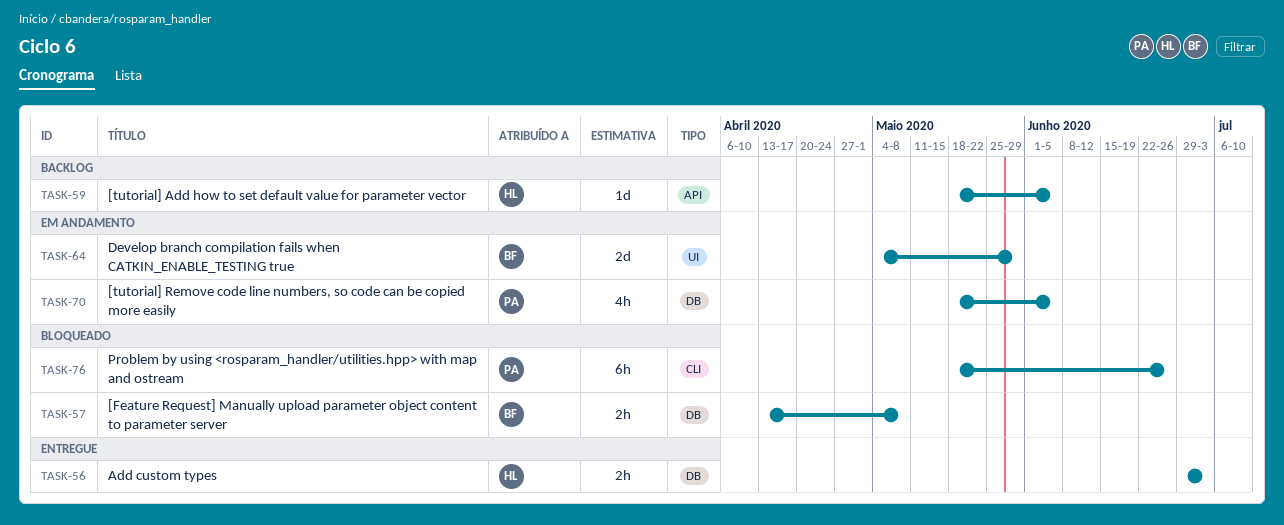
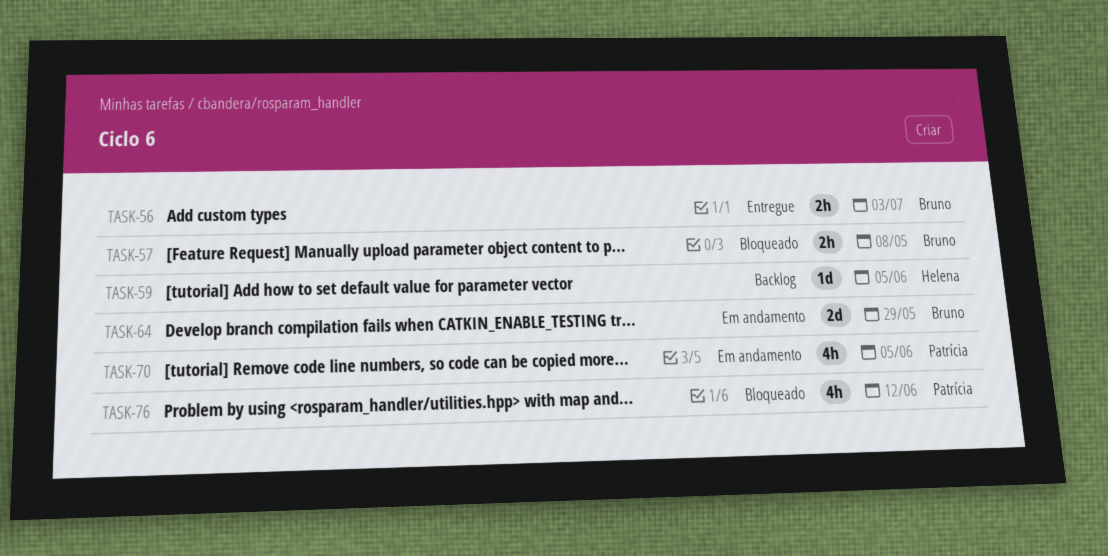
TASK-56, owner: Helena -> Bruno
TASK-76, estimate: 6h -> 4h
TASK-76, due: Jun 26 -> Jun 12

